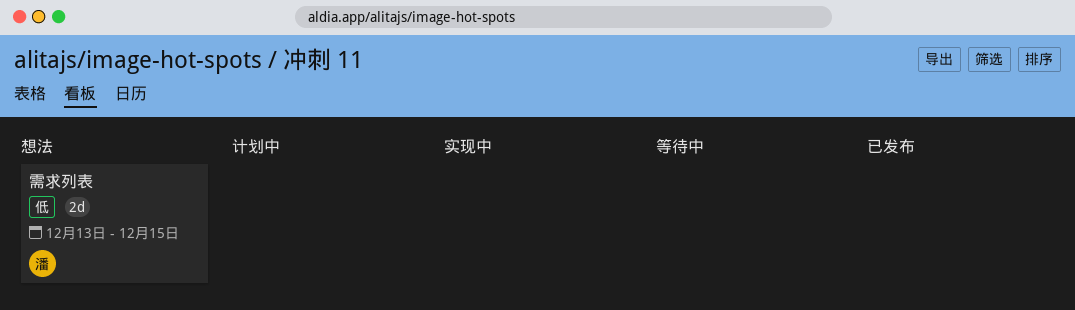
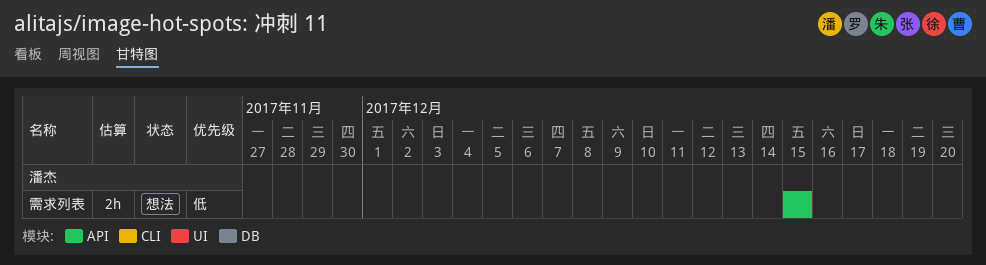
需求列表, estimate: 2d -> 2h
需求列表, start: Dec 13 -> Dec 15

